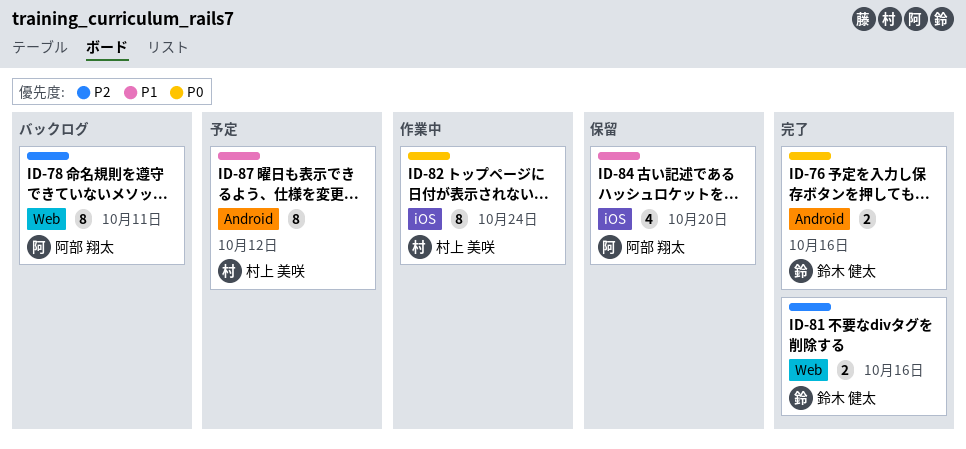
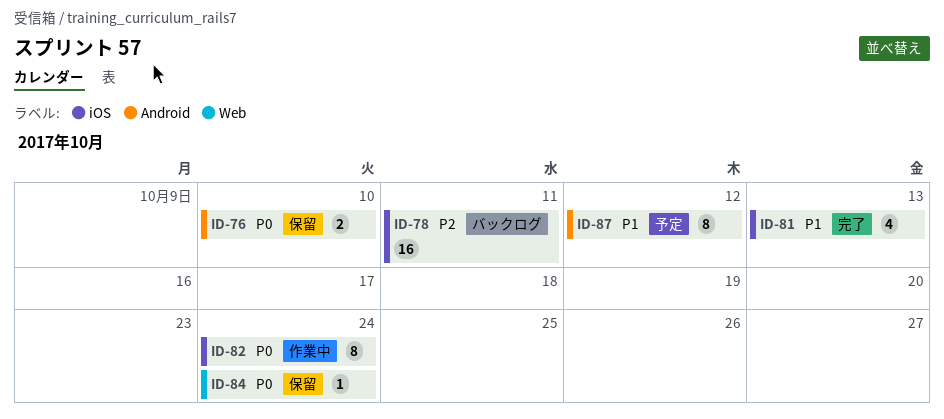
ID-76, status: 完了 -> 保留
ID-76, due: Oct 16 -> Oct 10
ID-78, label: Web -> iOS
ID-78, estimate: 8 -> 16
ID-81, priority: P2 -> P1
ID-81, label: Web -> iOS
ID-81, estimate: 2 -> 4
ID-81, due: Oct 16 -> Oct 13
ID-84, priority: P1 -> P0
ID-84, label: iOS -> Web
ID-84, estimate: 4 -> 1
ID-84, due: Oct 20 -> Oct 24

